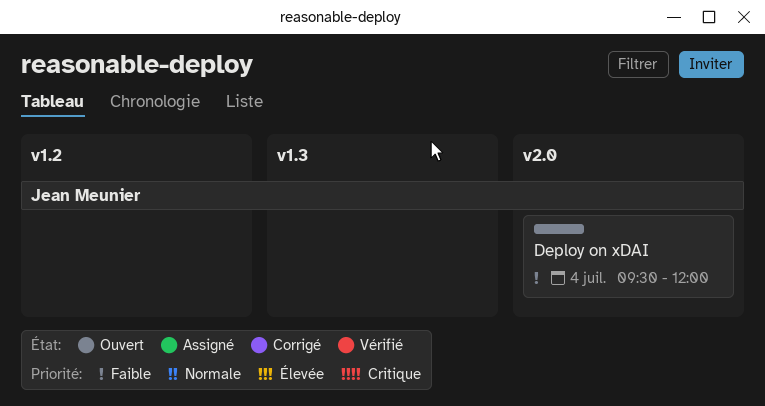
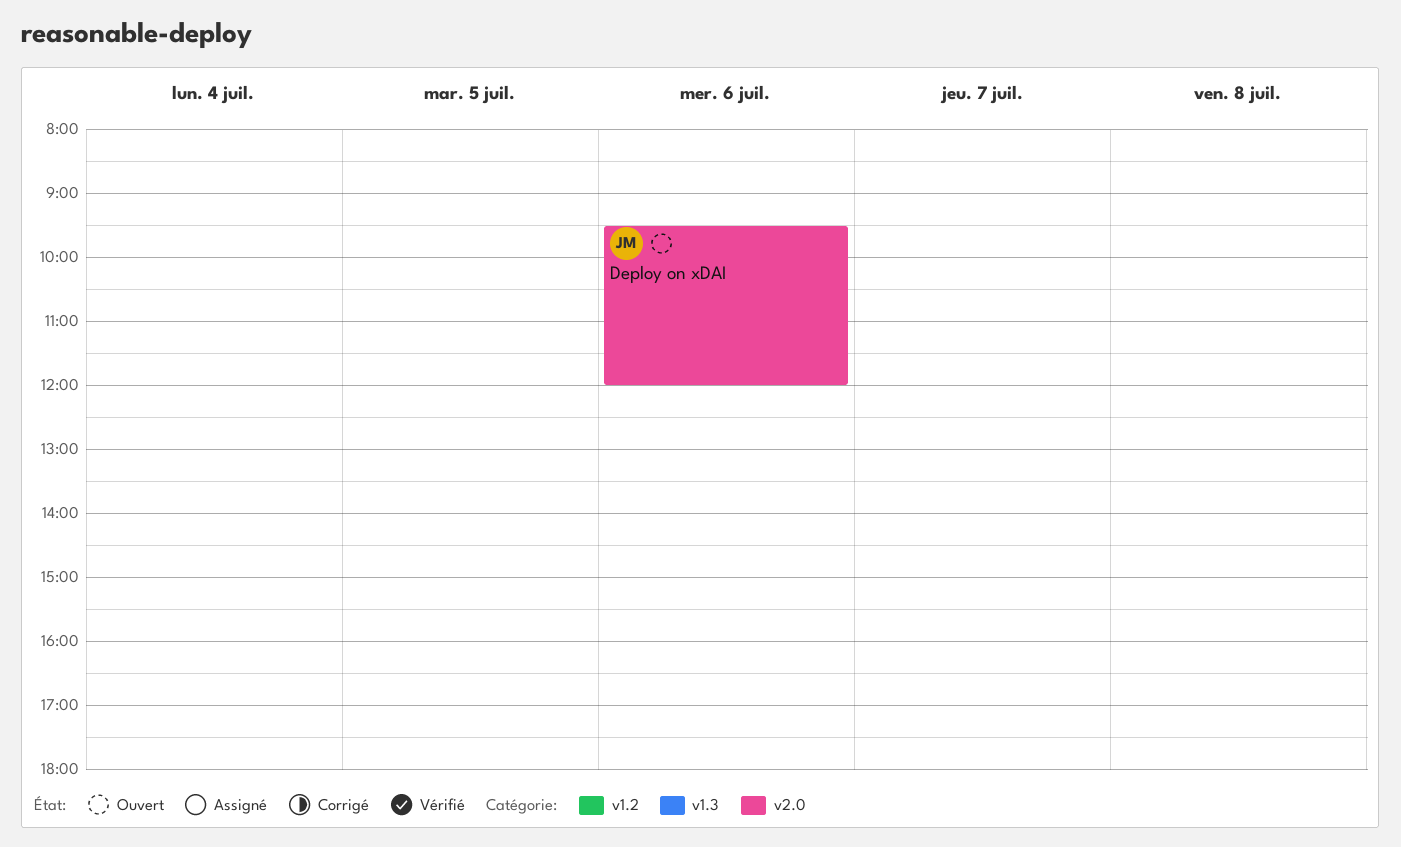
Deploy on xDAI, day: Jul 4 -> Jul 6

